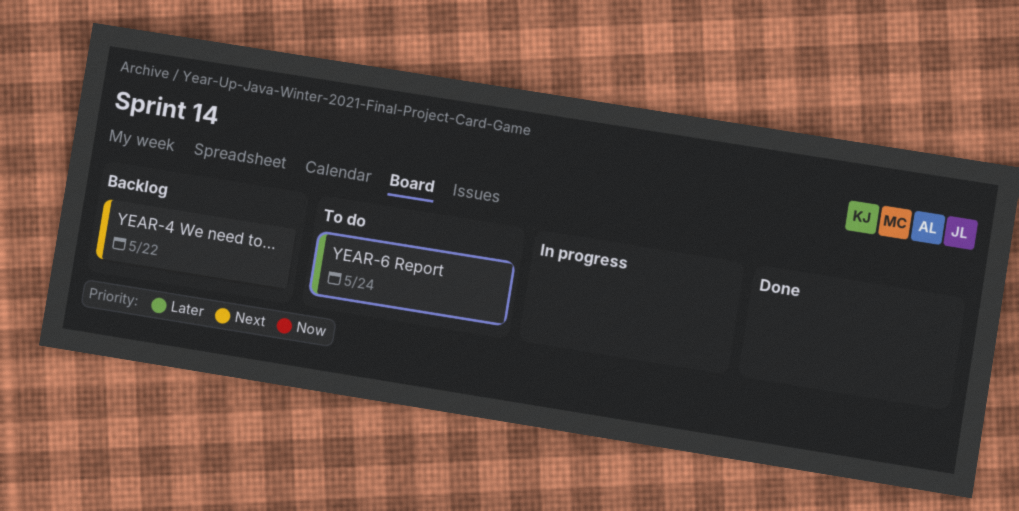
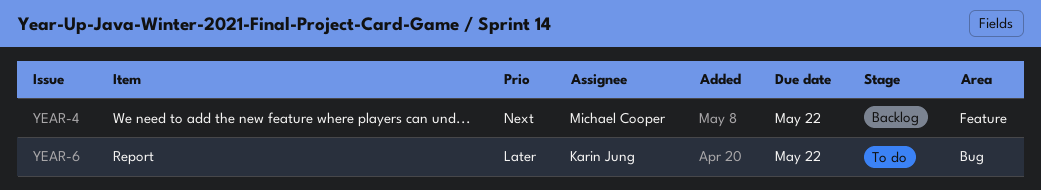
YEAR-6, due: May 24 -> May 22

